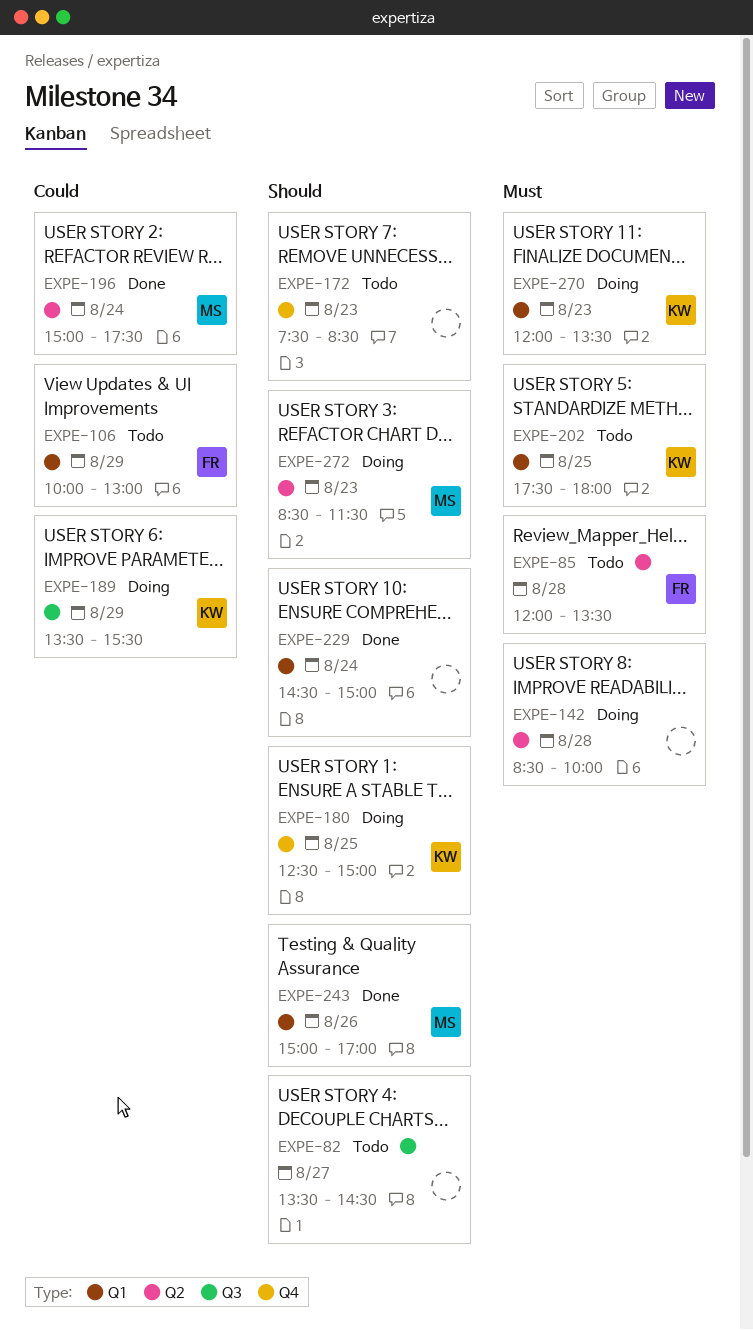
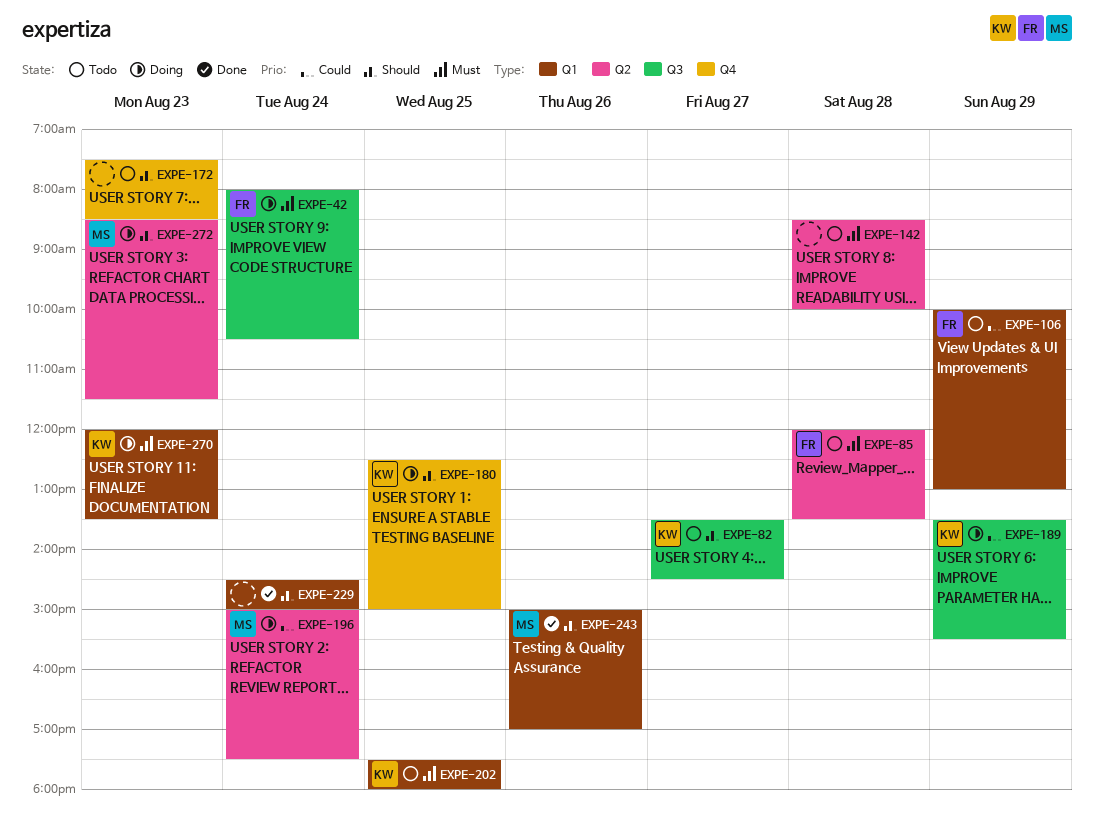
EXPE-42: none -> present
EXPE-82, owner: none -> KW
EXPE-142, status: Doing -> Todo
EXPE-196, status: Done -> Doing

